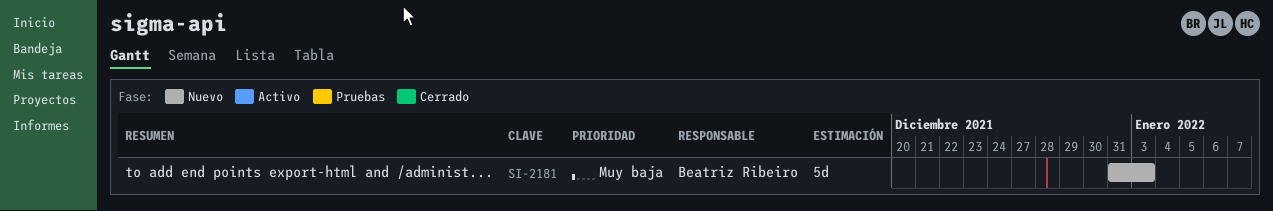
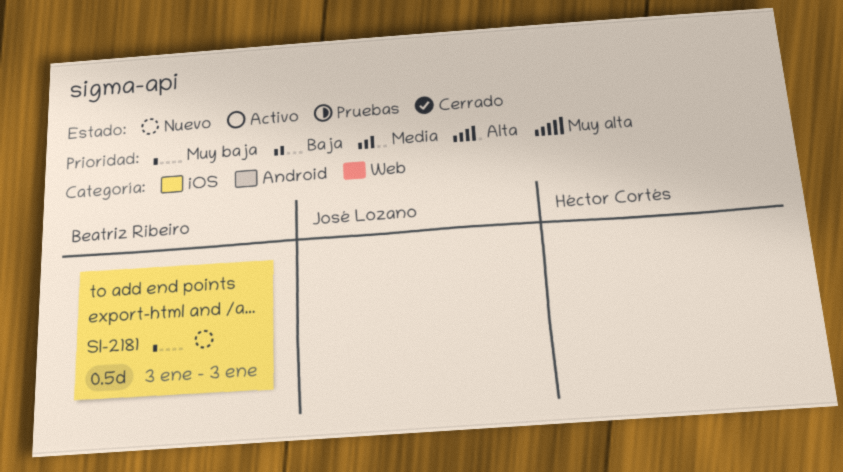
SI-2181, estimate: 5d -> 0.5d
SI-2181, start: Dec 31 -> Jan 3

